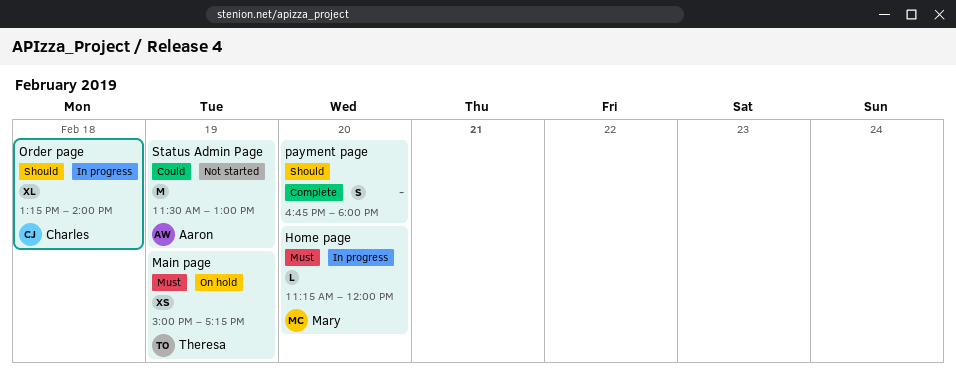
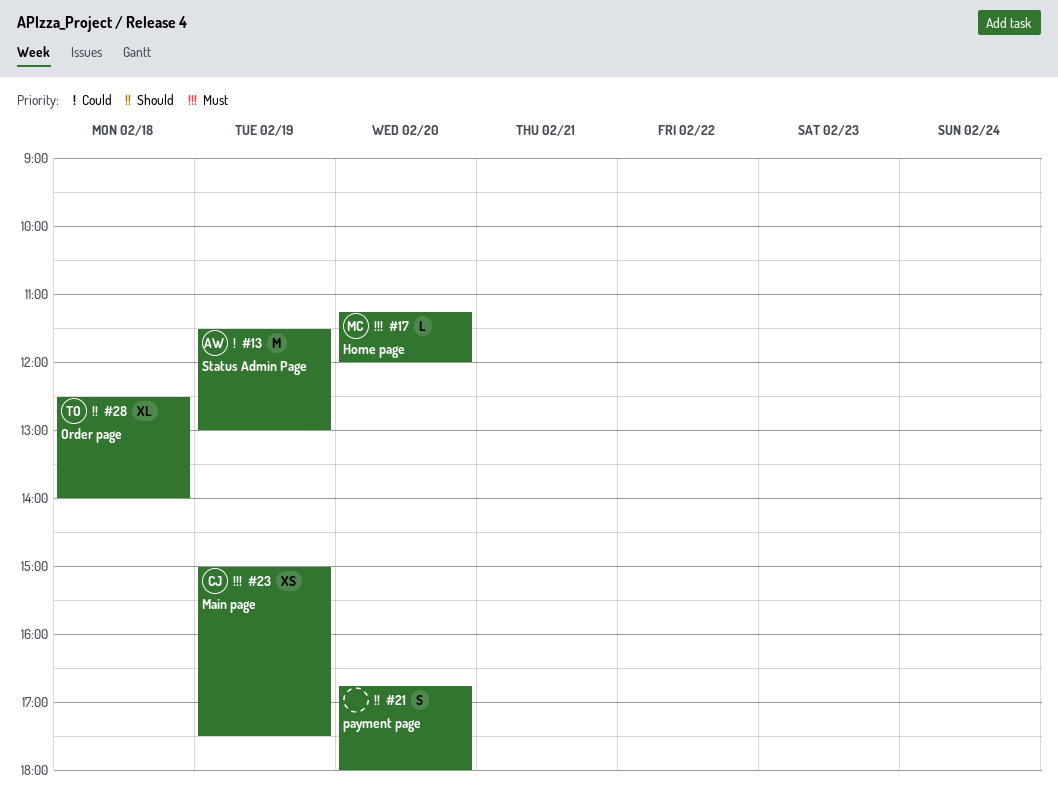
Main page, owner: Theresa -> Charles
Main page, ends: 17:15 -> 17:30
Order page, owner: Charles -> Theresa
Order page, begins: 13:15 -> 12:30

